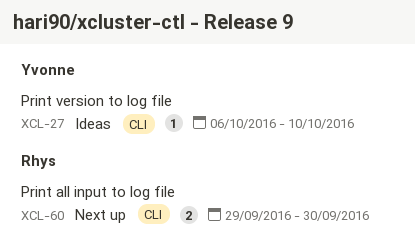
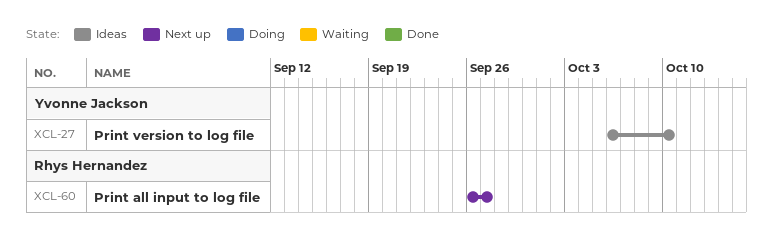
XCL-60, start: Sep 29 -> Sep 26
XCL-60, due: Sep 30 -> Sep 27

